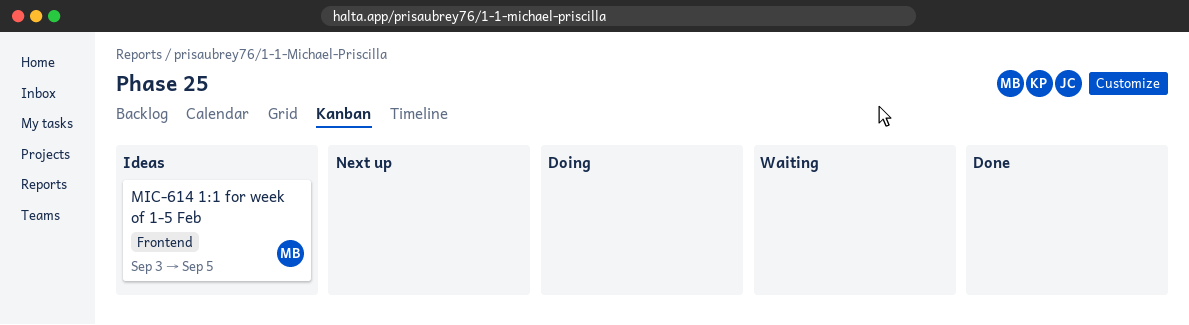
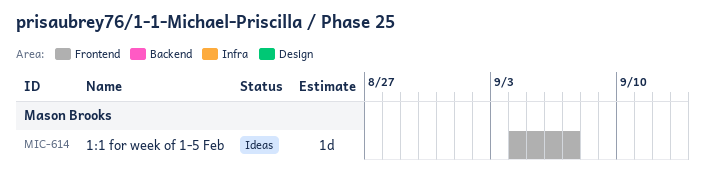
MIC-614, start: Sep 3 -> Sep 4
MIC-614, due: Sep 5 -> Sep 7

